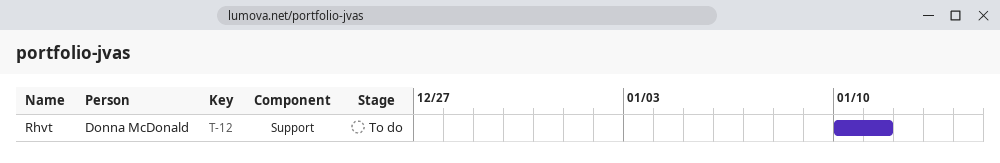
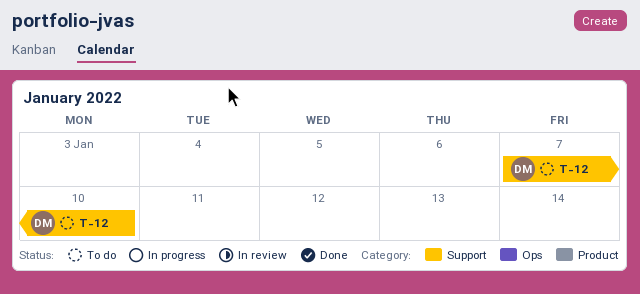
T-12, start: Jan 10 -> Jan 7
T-12, due: Jan 11 -> Jan 10

